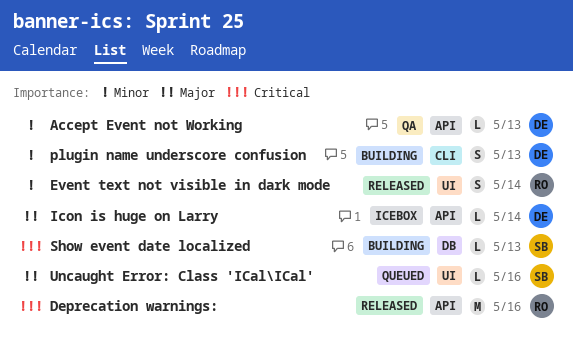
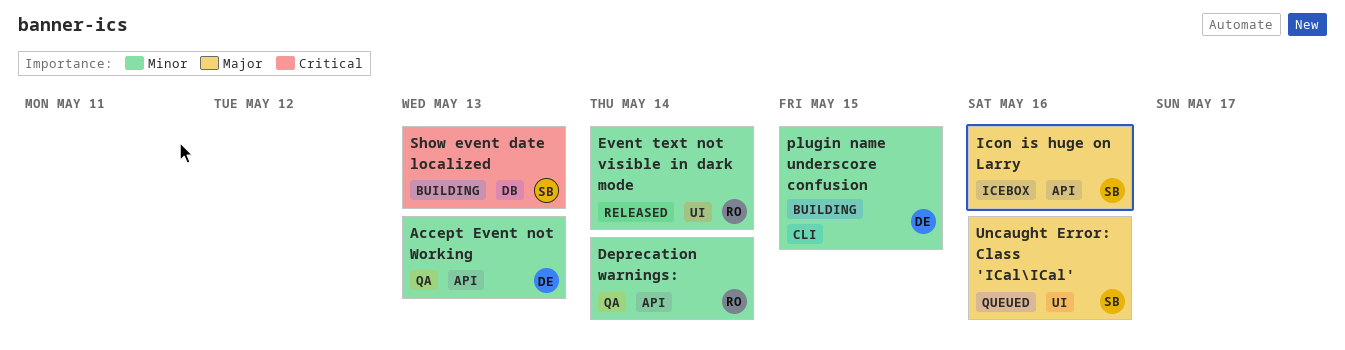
Deprecation warnings:, status: Released -> QA
Deprecation warnings:, priority: Critical -> Minor
Deprecation warnings:, due: May 16 -> May 14
Icon is huge on Larry, owner: DE -> SB
Icon is huge on Larry, due: May 14 -> May 16
plugin name underscore confusion, due: May 13 -> May 15

